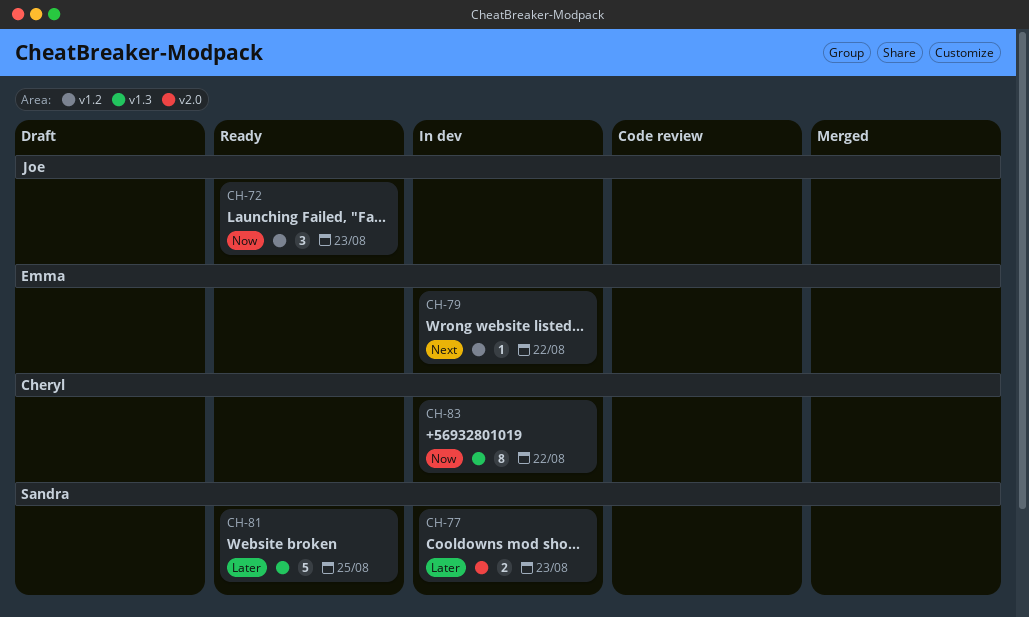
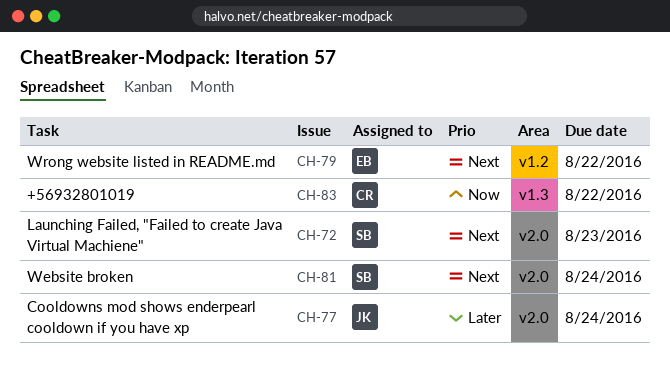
CH-72, owner: Joe -> Sandra
CH-72, priority: Now -> Next
CH-72, label: v1.2 -> v2.0
CH-77, owner: Sandra -> Joe
CH-77, due: Aug 23 -> Aug 24
CH-81, priority: Later -> Next
CH-81, label: v1.3 -> v2.0
CH-81, due: Aug 25 -> Aug 24

